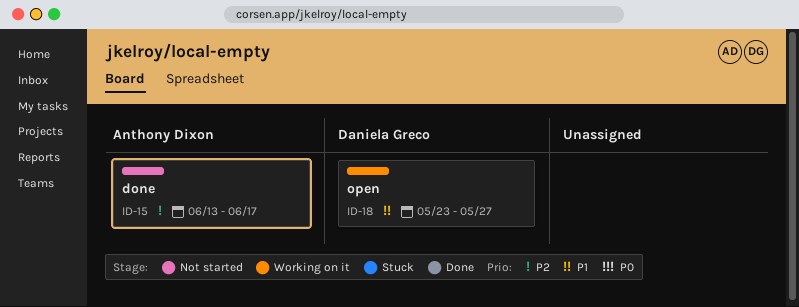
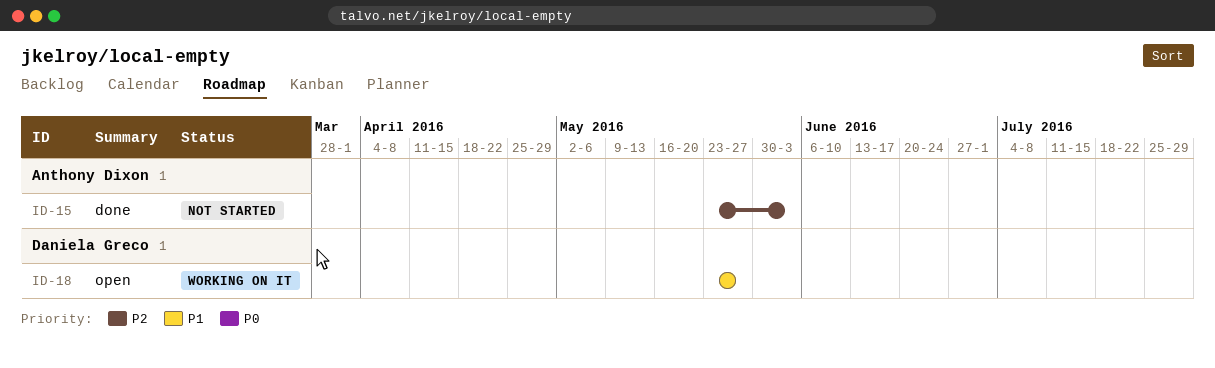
ID-15, start: Jun 13 -> May 23
ID-15, due: Jun 17 -> Jun 3

